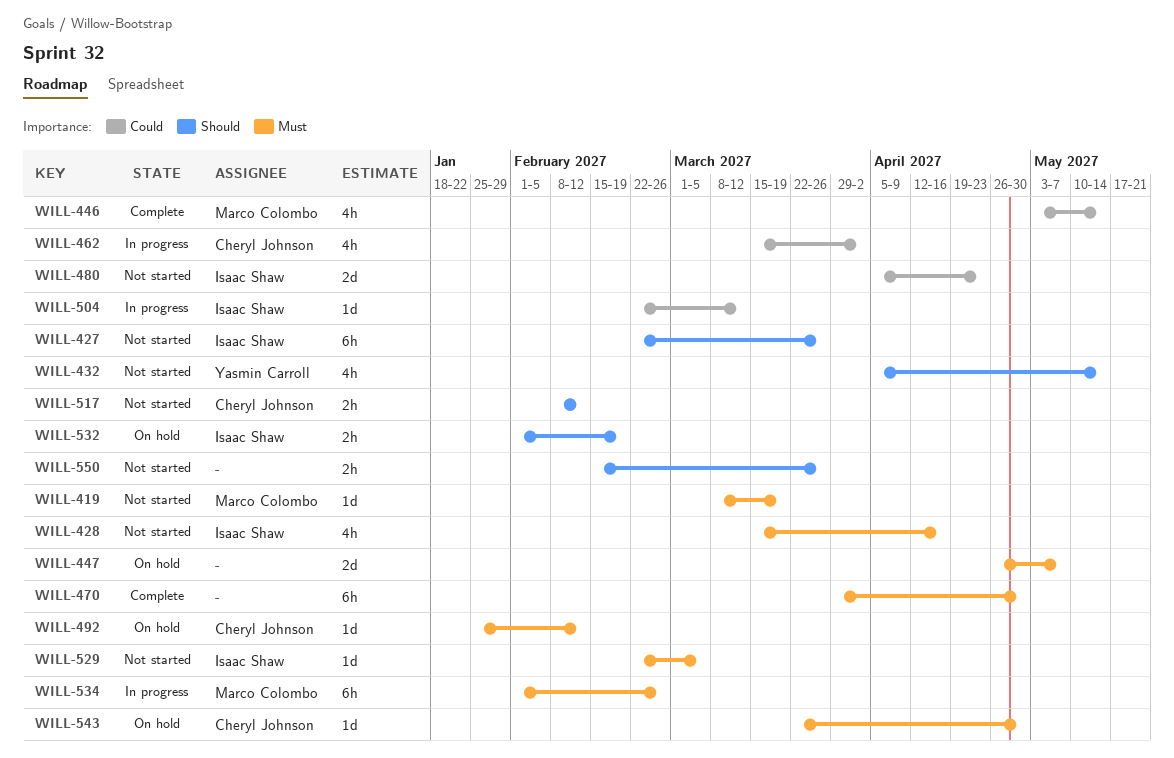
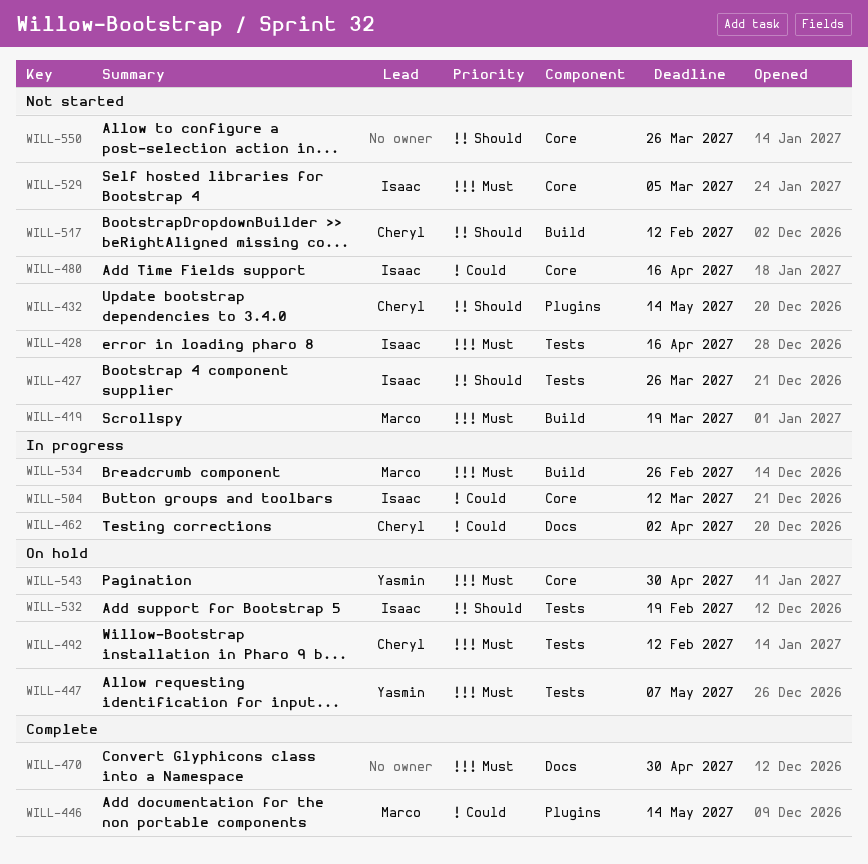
WILL-432, owner: Yasmin Carroll -> Cheryl Johnson
WILL-447, owner: none -> Yasmin Carroll
WILL-480, due: Apr 23 -> Apr 16
WILL-543, owner: Cheryl Johnson -> Yasmin Carroll

